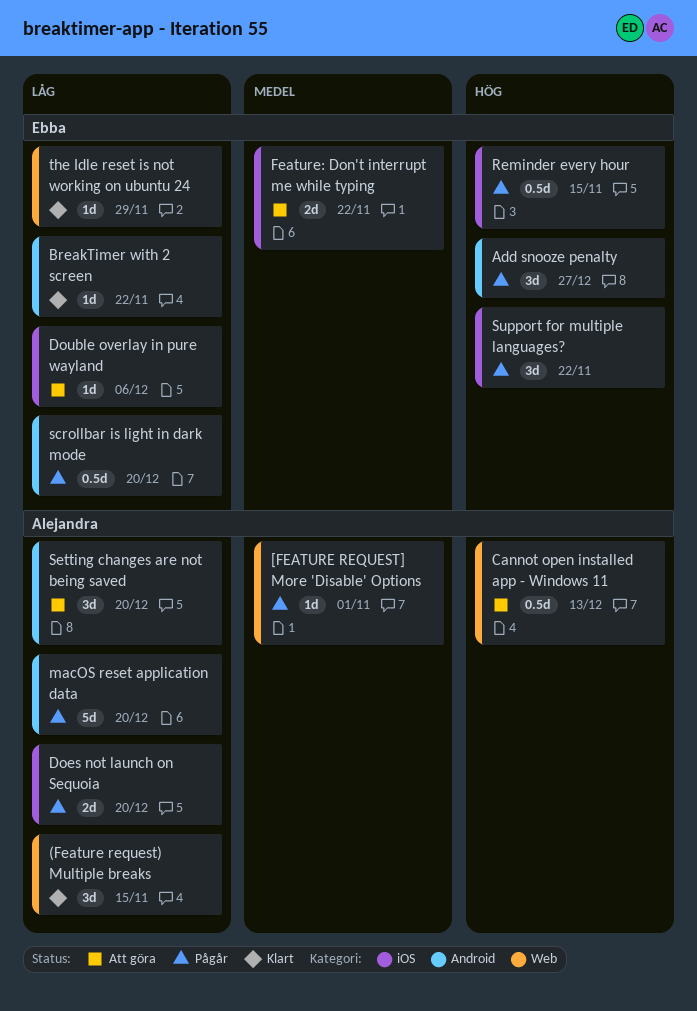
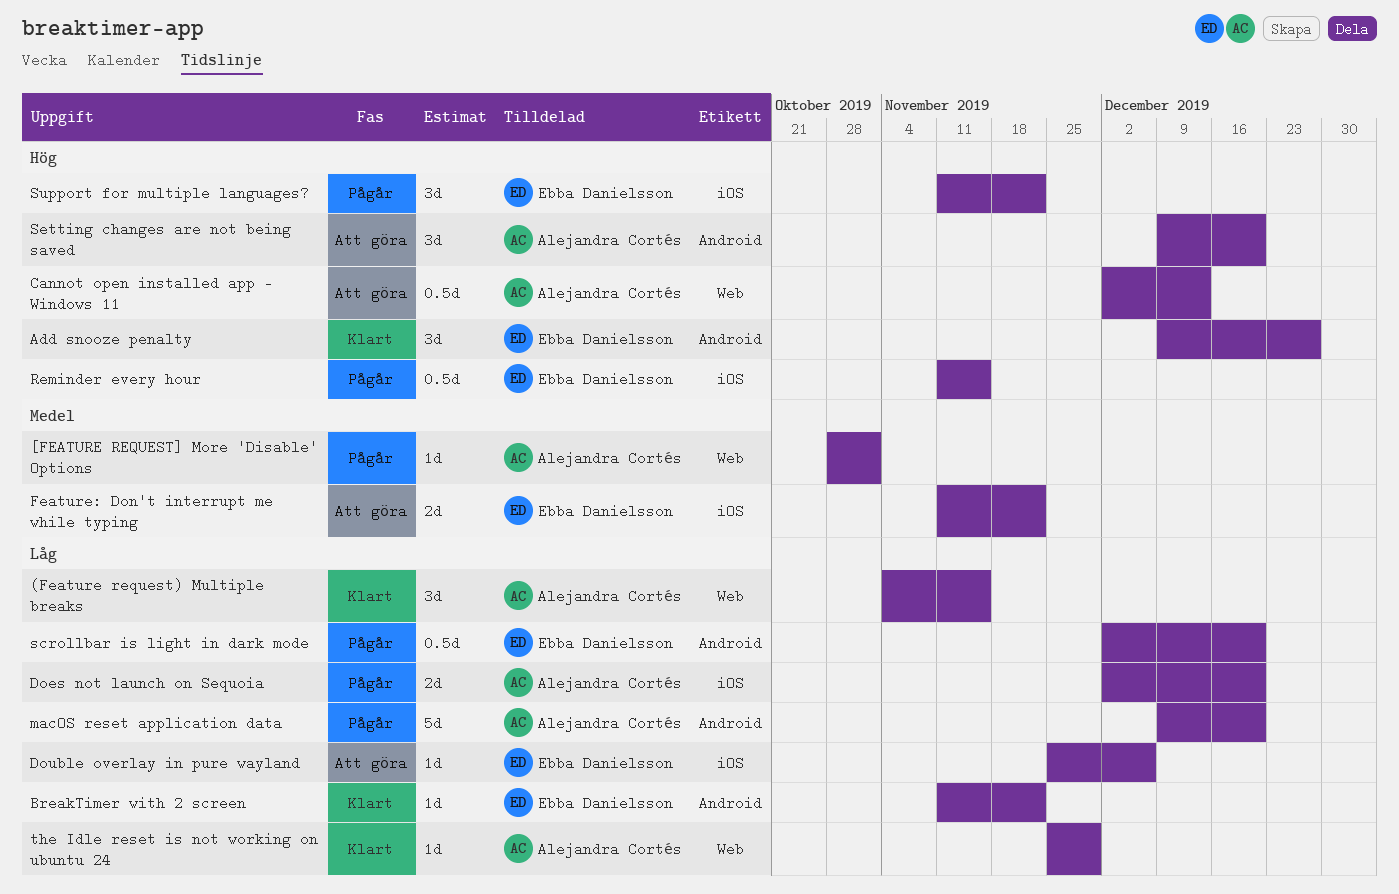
Add snooze penalty, status: Pågår -> Klart
Setting changes are not being saved, priority: Låg -> Hög
the Idle reset is not working on ubuntu 24, owner: Ebba Danielsson -> Alejandra Cortés

